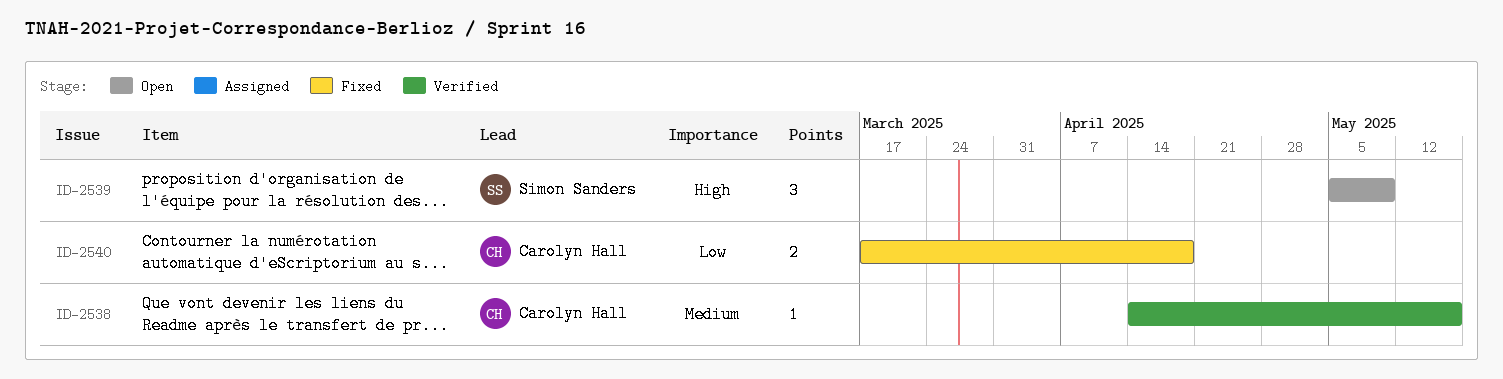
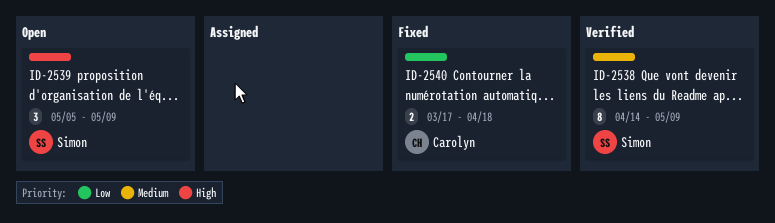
ID-2538, owner: Carolyn Hall -> Simon Sanders
ID-2538, estimate: 1 -> 8
ID-2538, due: May 16 -> May 9

